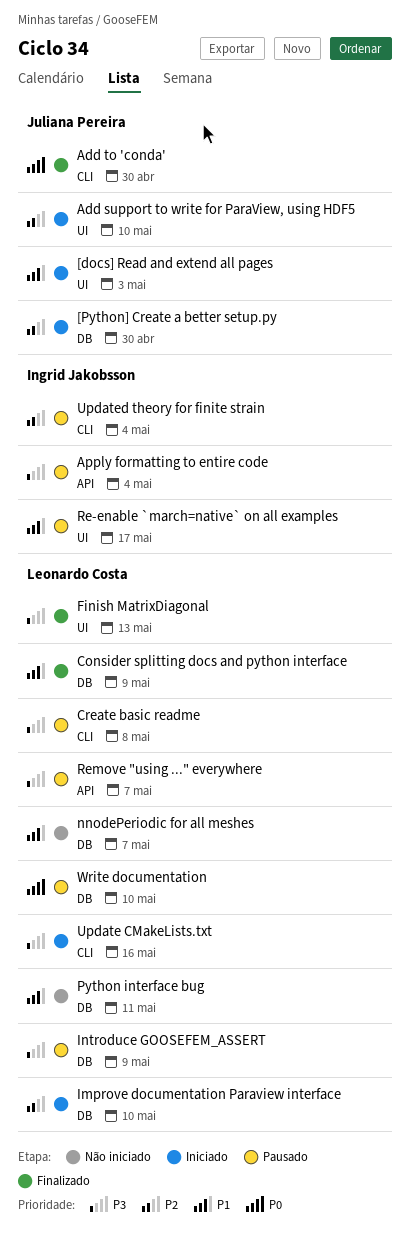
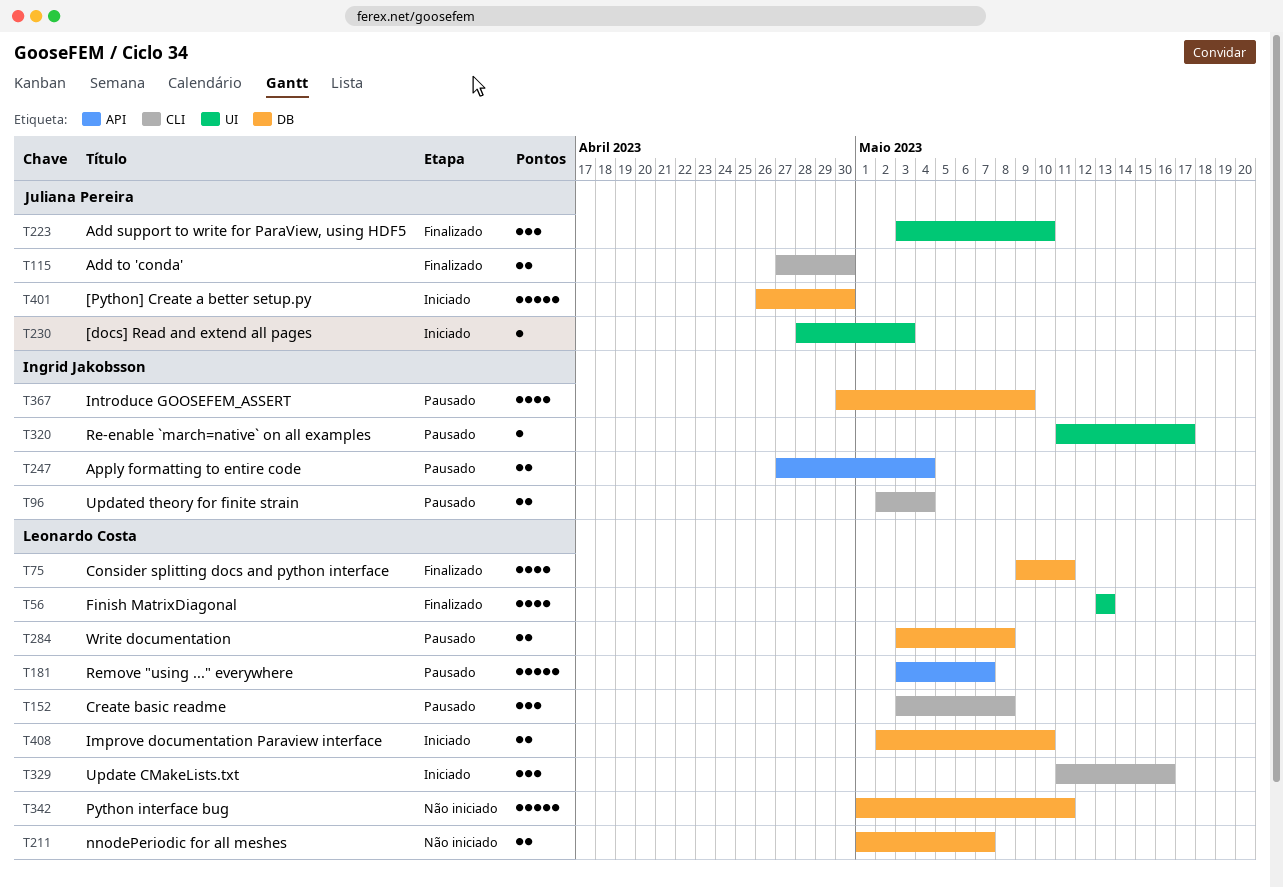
Add support to write for ParaView, using HDF5, status: Iniciado -> Finalizado
Consider splitting docs and python interface, due: May 9 -> May 11
Introduce GOOSEFEM_ASSERT, owner: Leonardo Costa -> Ingrid Jakobsson
Write documentation, due: May 10 -> May 8

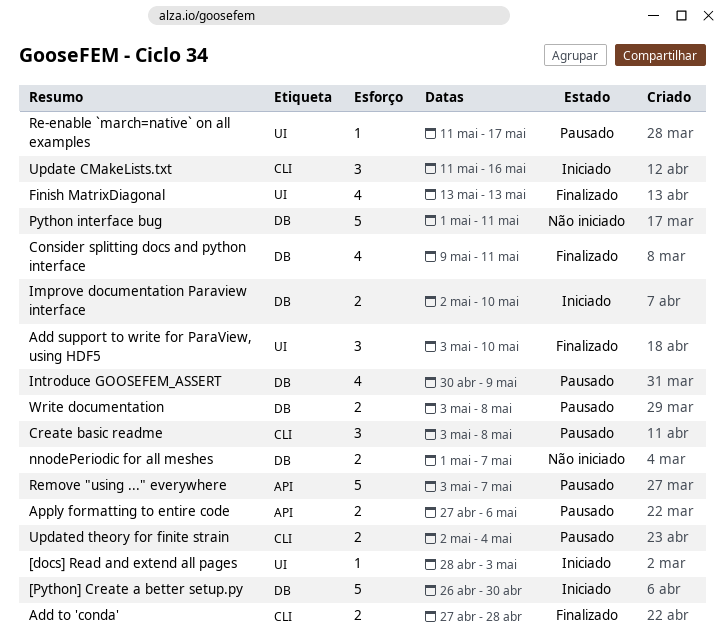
Add to 'conda', due: Apr 30 -> Apr 28
Apply formatting to entire code, due: May 4 -> May 6

